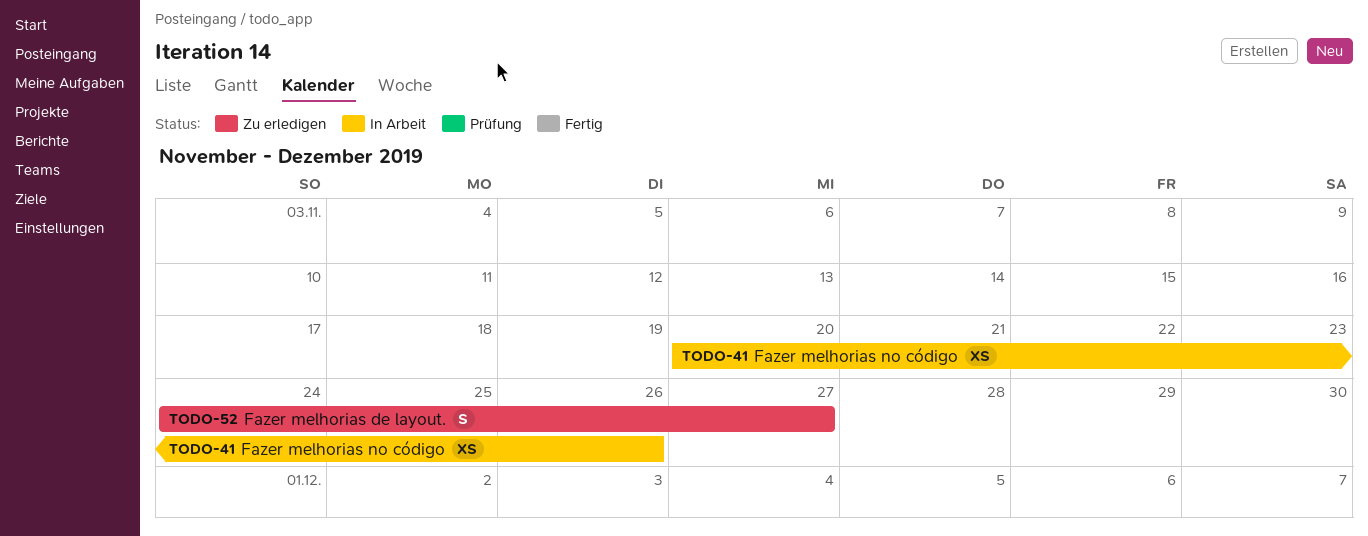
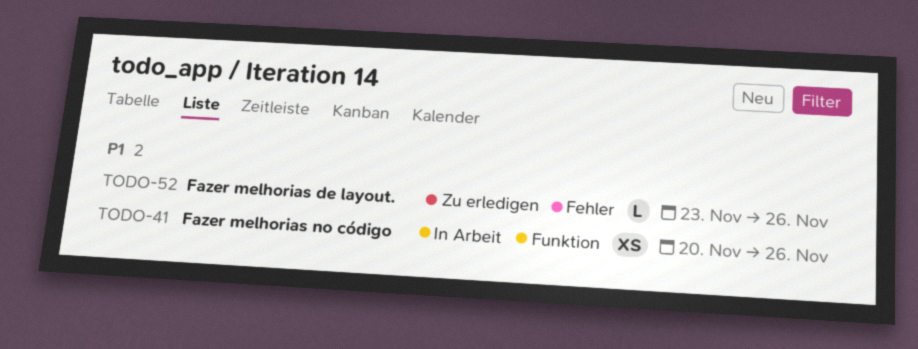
TODO-52, estimate: S -> L
TODO-52, start: Nov 24 -> Nov 23
TODO-52, due: Nov 27 -> Nov 26

